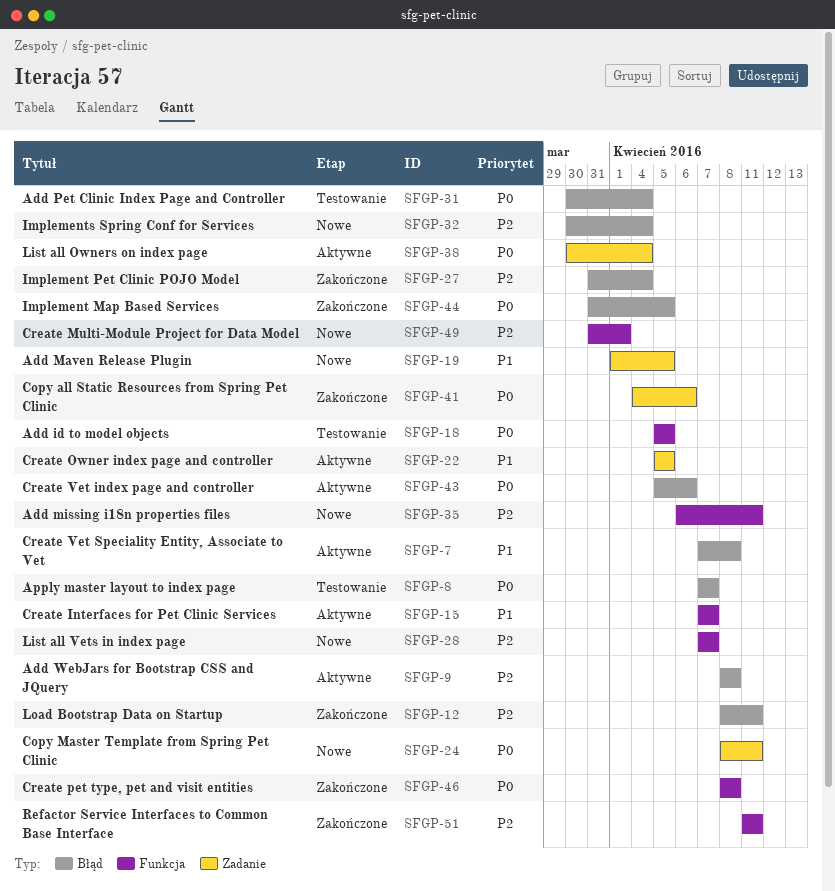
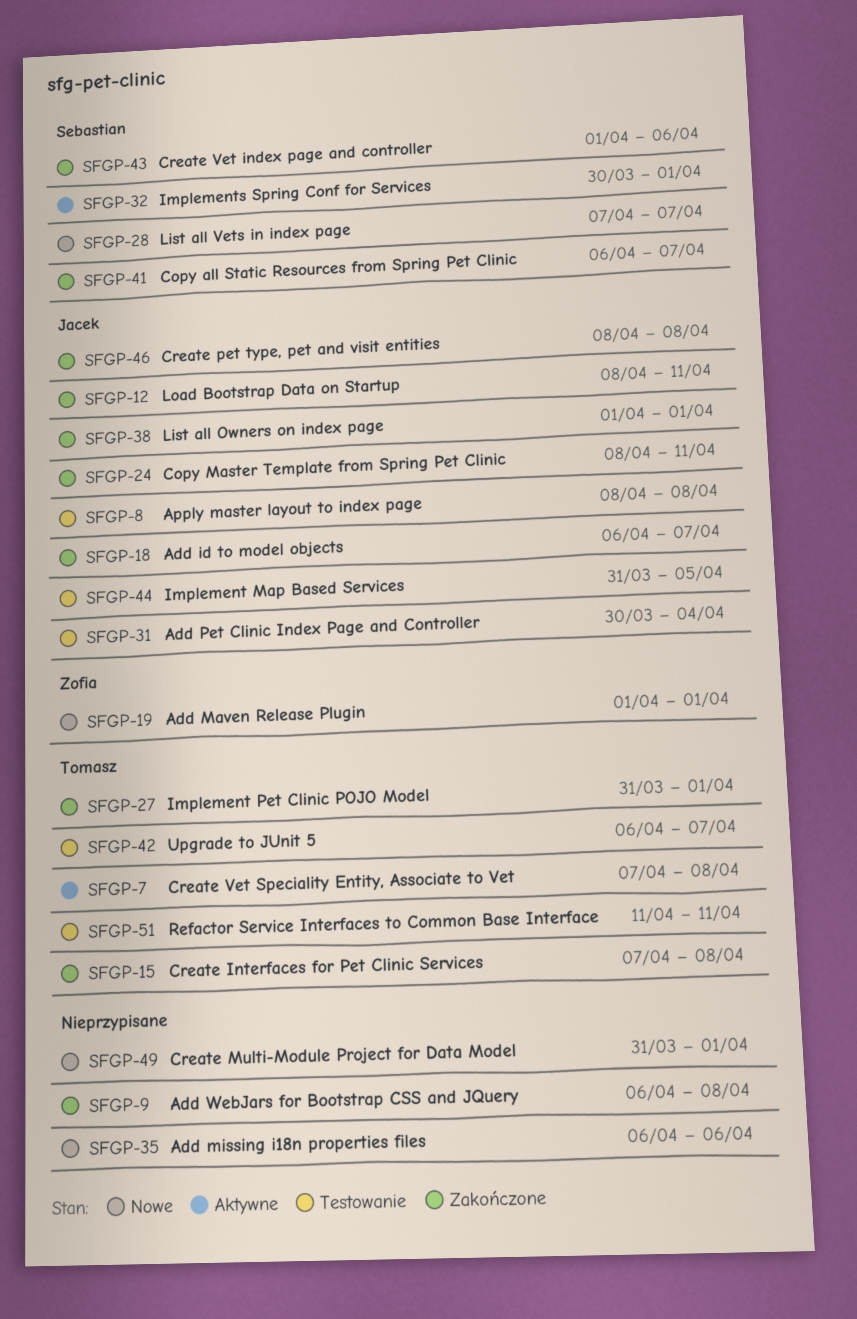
SFGP-8, start: Apr 7 -> Apr 8
SFGP-8, due: Apr 7 -> Apr 8
SFGP-9, status: Aktywne -> Zakończone
SFGP-9, start: Apr 8 -> Apr 6
SFGP-15, status: Aktywne -> Zakończone
SFGP-15, due: Apr 7 -> Apr 8
SFGP-18, status: Testowanie -> Zakończone
SFGP-18, start: Apr 5 -> Apr 6
SFGP-18, due: Apr 5 -> Apr 7
SFGP-19, due: Apr 5 -> Apr 1
SFGP-22: present -> none
SFGP-24, status: Nowe -> Zakończone
SFGP-27, due: Apr 4 -> Apr 1
SFGP-32, status: Nowe -> Aktywne
SFGP-32, due: Apr 4 -> Apr 1
SFGP-35, due: Apr 11 -> Apr 6
SFGP-38, status: Aktywne -> Zakończone
SFGP-38, start: Mar 30 -> Apr 1
SFGP-38, due: Apr 4 -> Apr 1
SFGP-41, start: Apr 4 -> Apr 6
SFGP-41, due: Apr 6 -> Apr 7
SFGP-42: none -> present
SFGP-43, status: Aktywne -> Zakończone
SFGP-43, start: Apr 5 -> Apr 1
SFGP-44, status: Zakończone -> Testowanie
SFGP-51, status: Zakończone -> Testowanie

